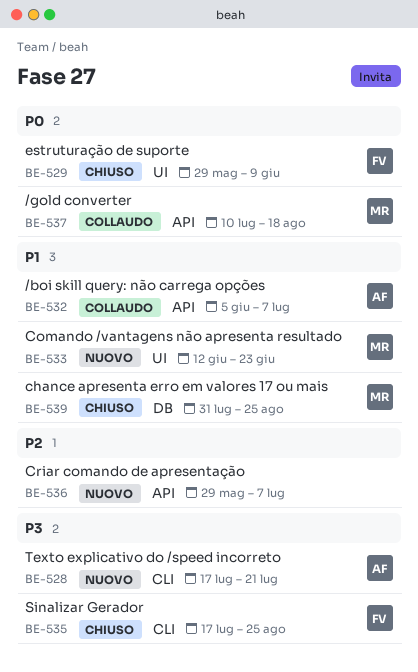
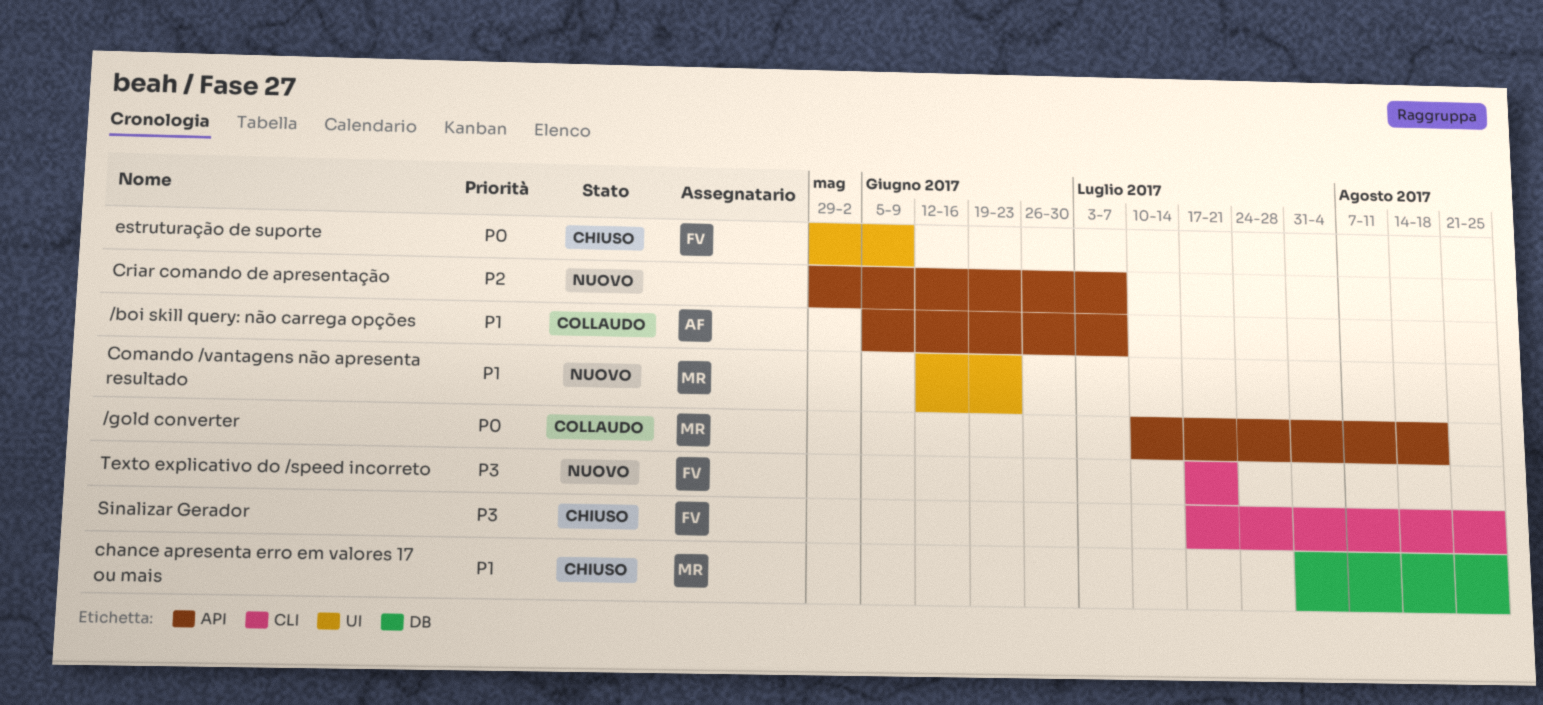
Texto explicativo do /speed incorreto, owner: AF -> FV

